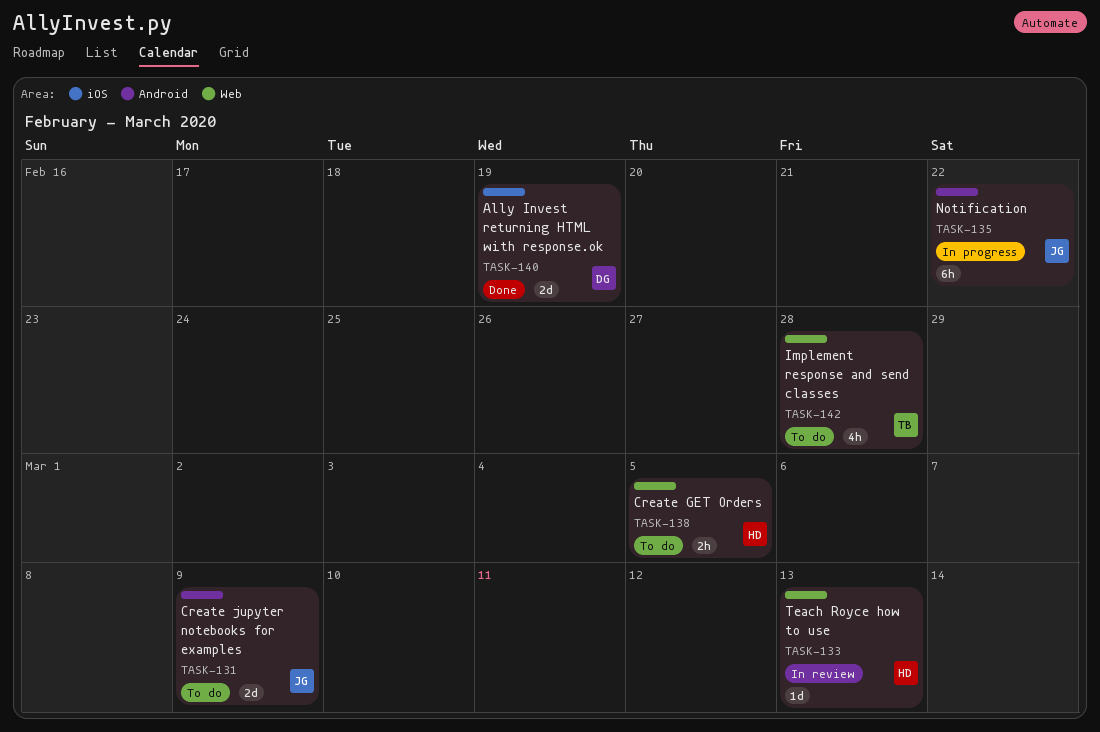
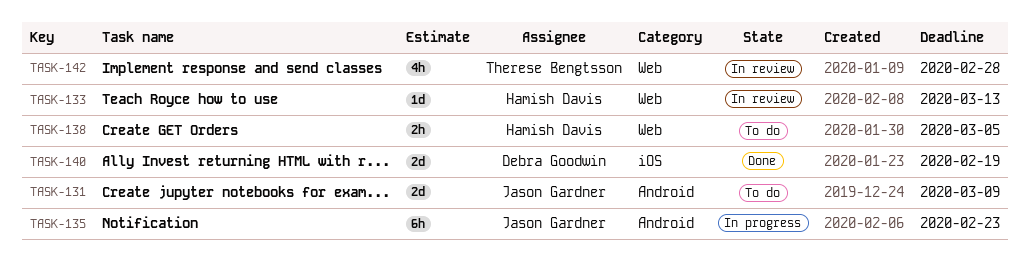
TASK-135, due: Feb 22 -> Feb 23
TASK-142, status: To do -> In review

